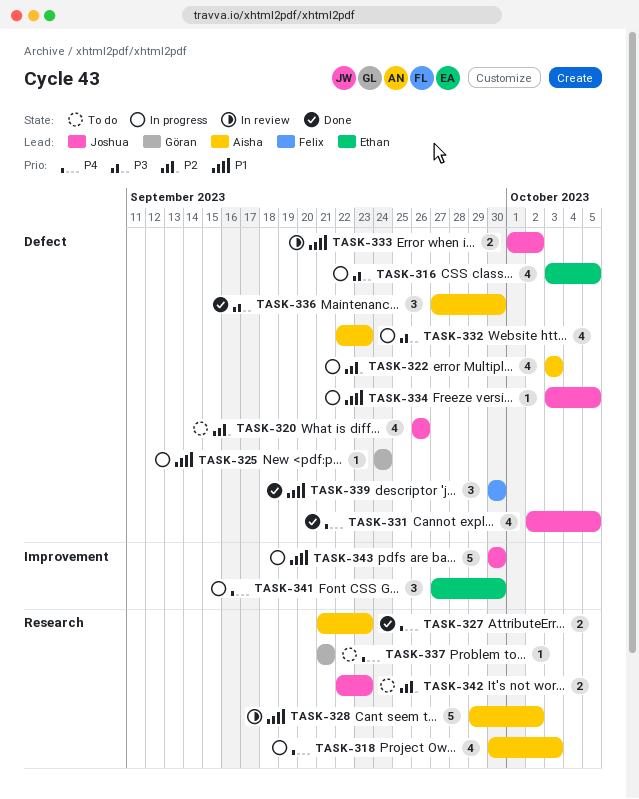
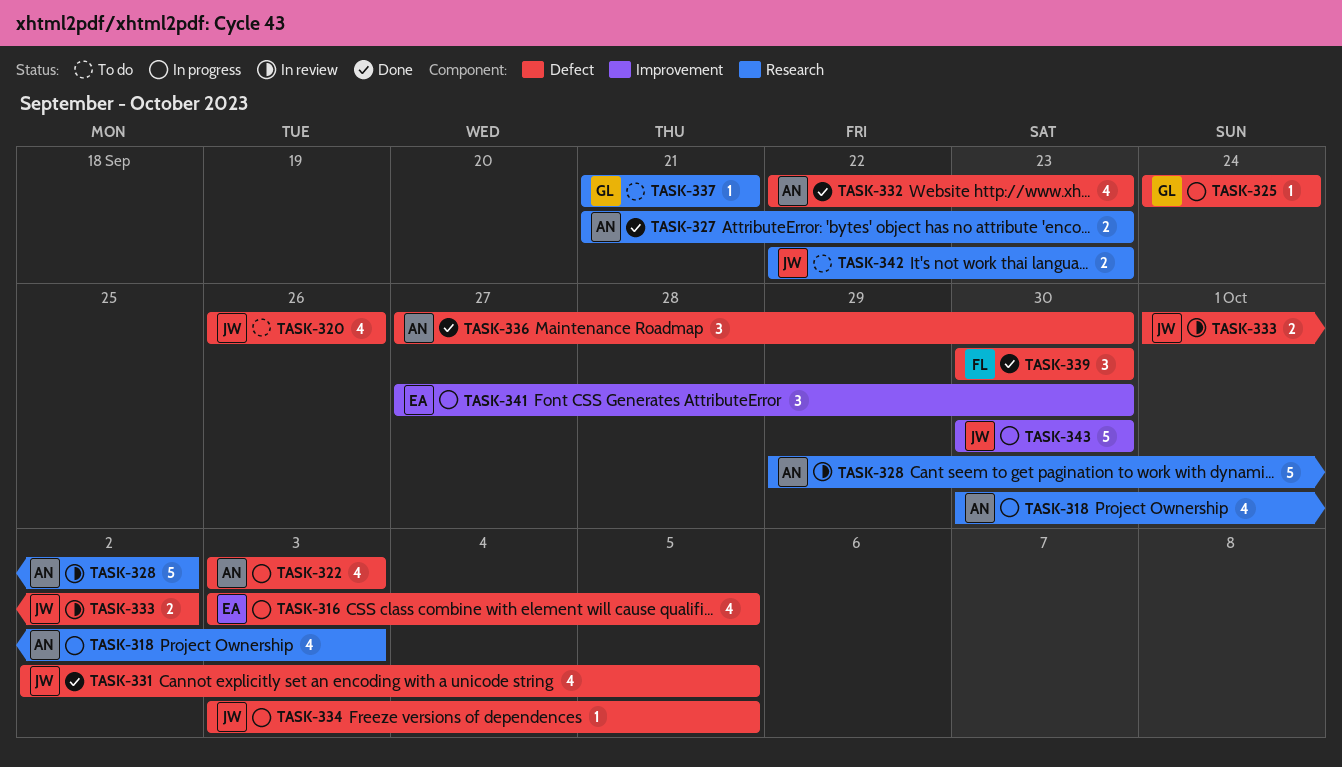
TASK-332, status: In progress -> Done

